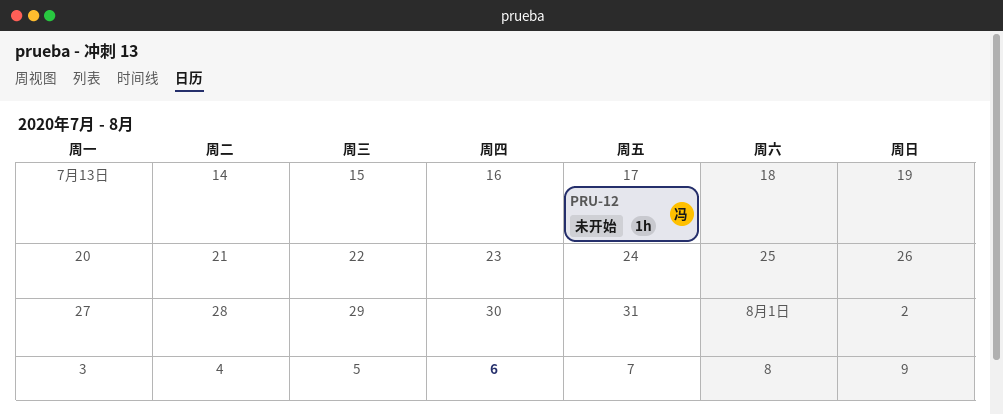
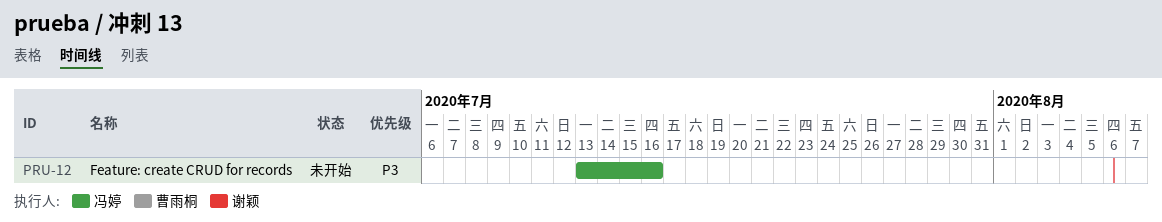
PRU-12, due: Jul 17 -> Jul 16

